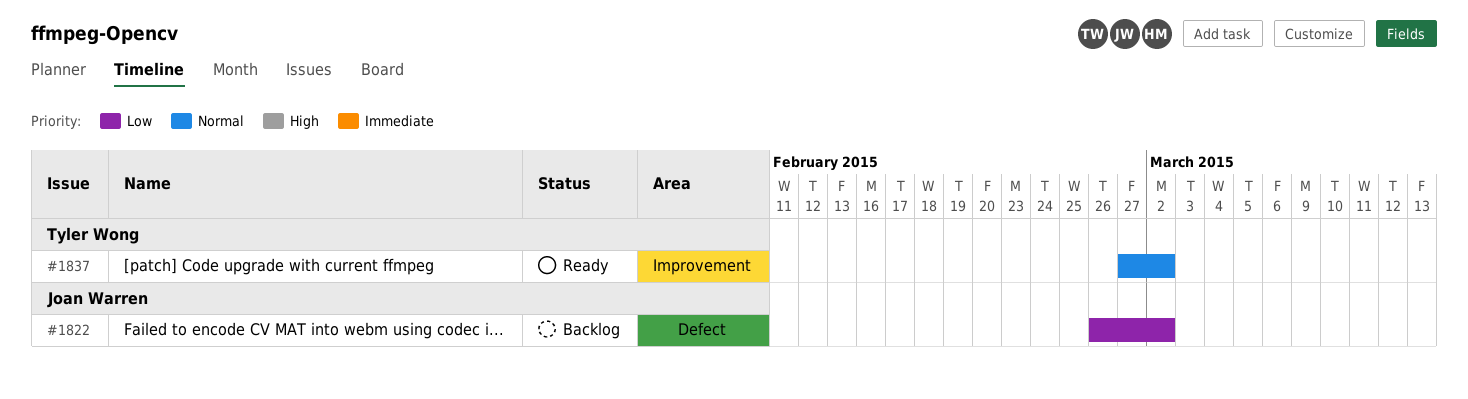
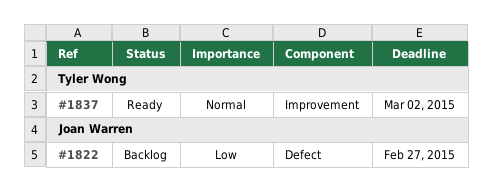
#1822, due: Mar 2 -> Feb 27

